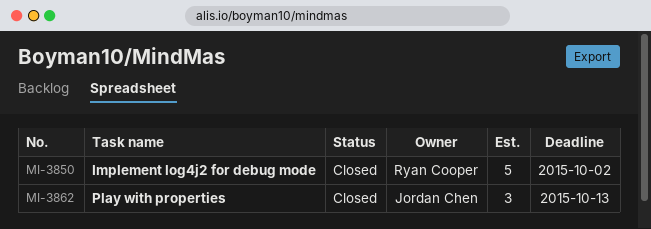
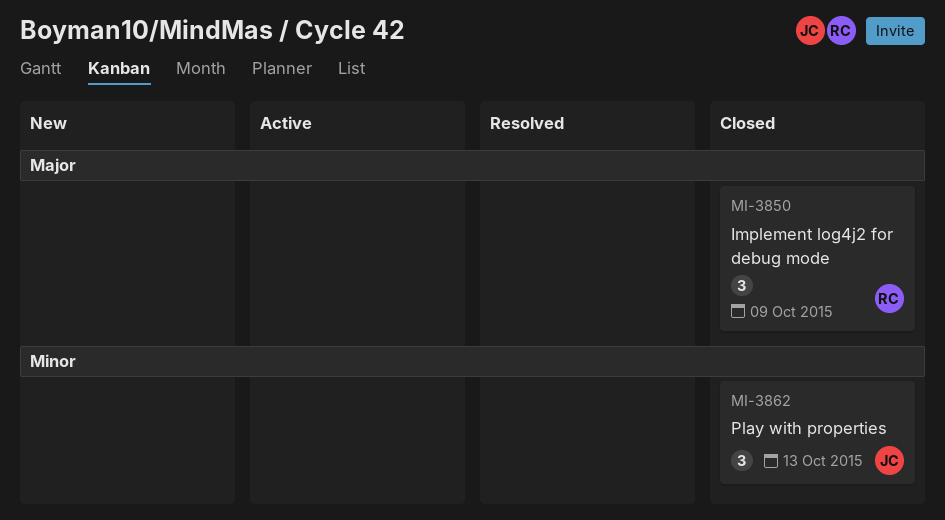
MI-3850, estimate: 5 -> 3
MI-3850, due: Oct 2 -> Oct 9

